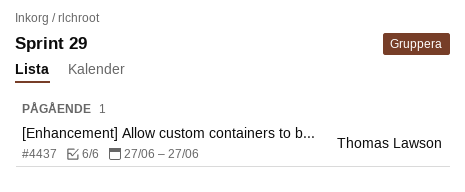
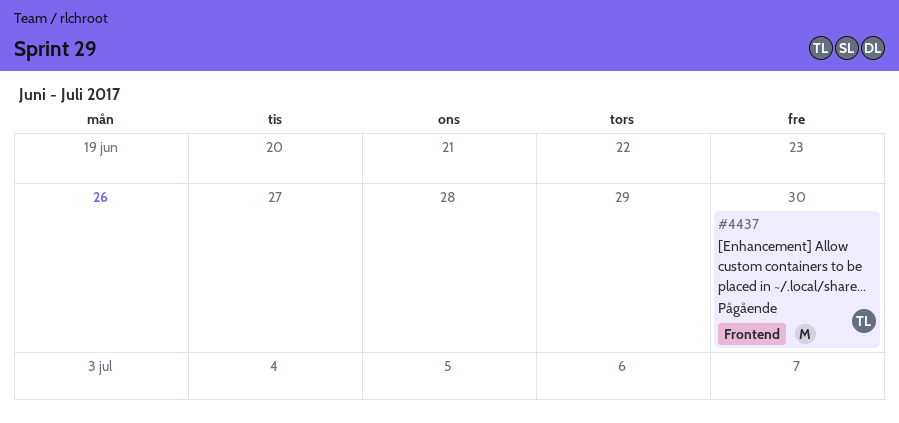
#4437, due: Jun 27 -> Jun 30

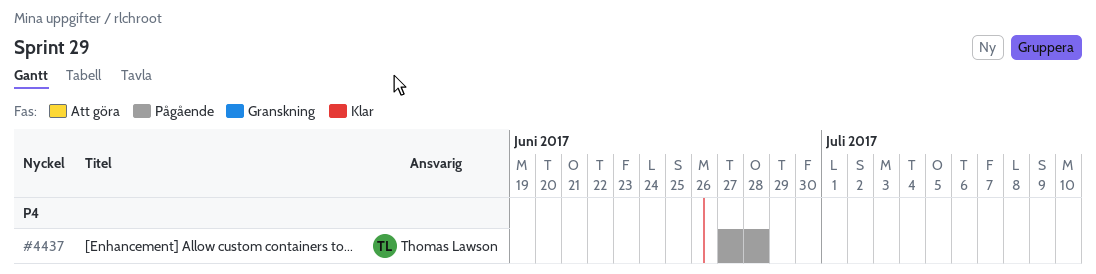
#4437, due: Jun 30 -> Jun 28

